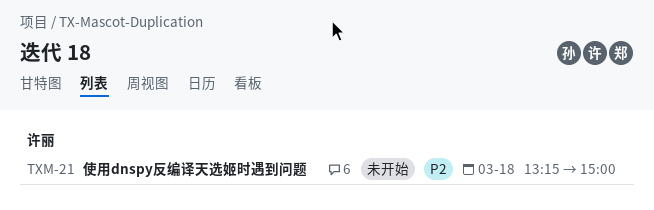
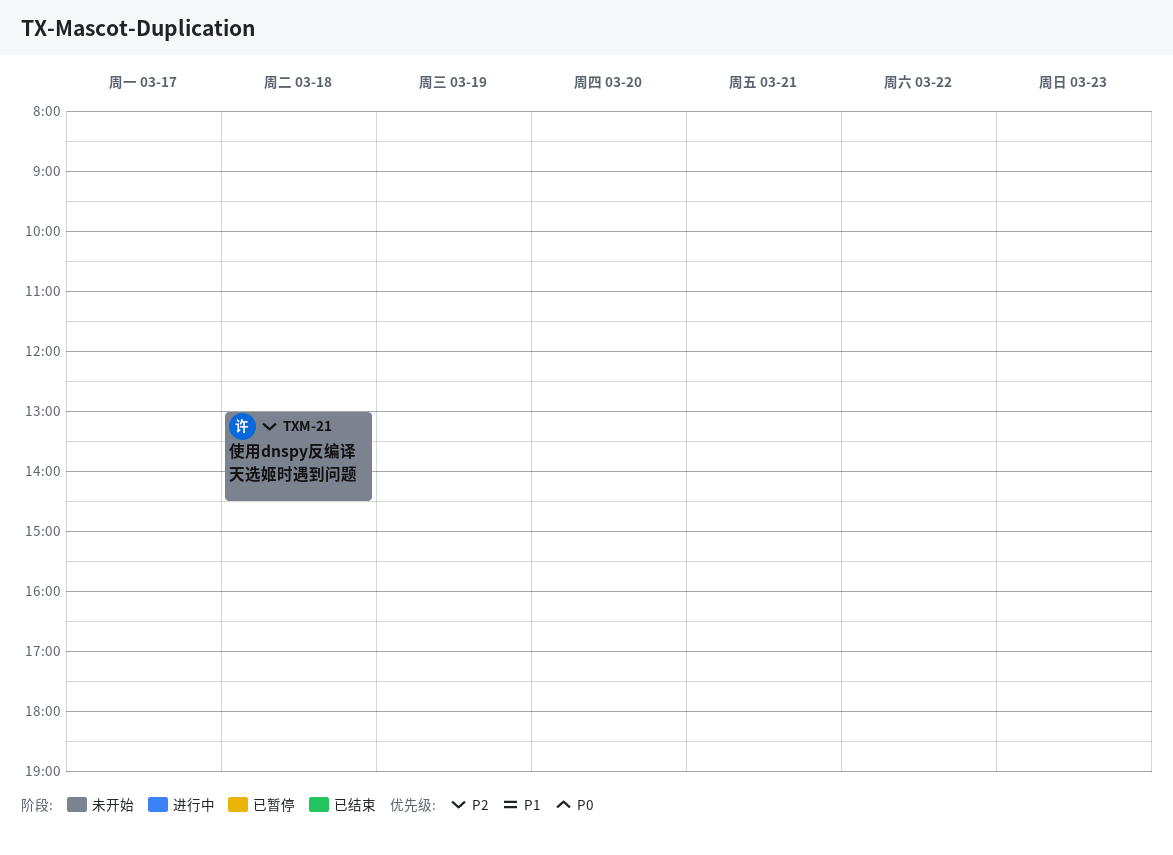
TXM-21, begins: 13:15 -> 13:00
TXM-21, ends: 15:00 -> 14:30

